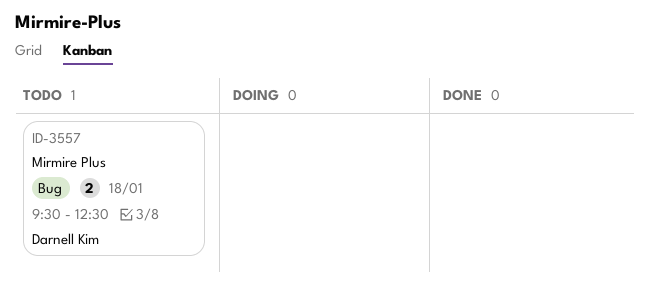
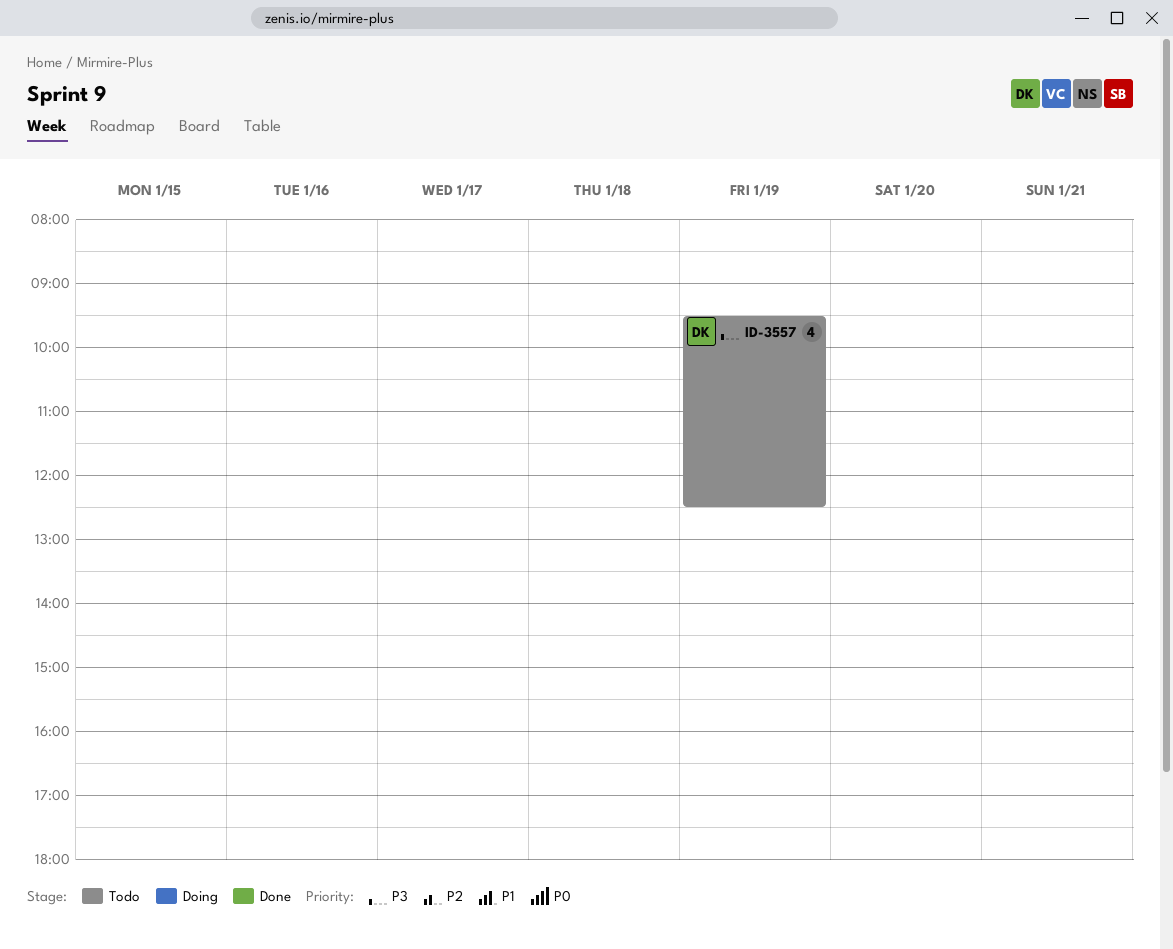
ID-3557, estimate: 2 -> 4
ID-3557, day: Jan 18 -> Jan 19

